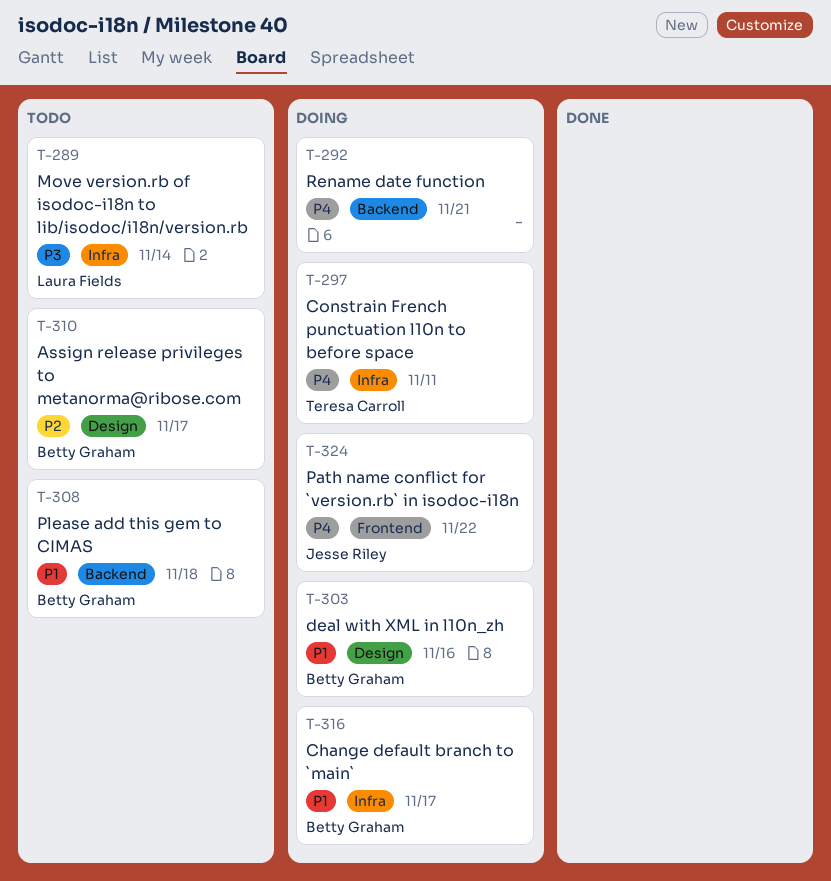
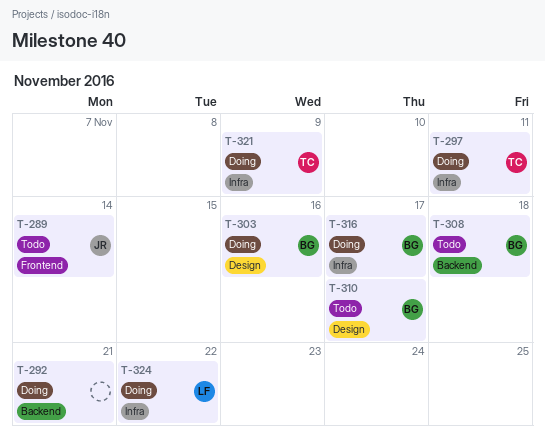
T-289, owner: Laura Fields -> Jesse Riley
T-289, label: Infra -> Frontend
T-321: none -> present
T-324, owner: Jesse Riley -> Laura Fields
T-324, label: Frontend -> Infra

